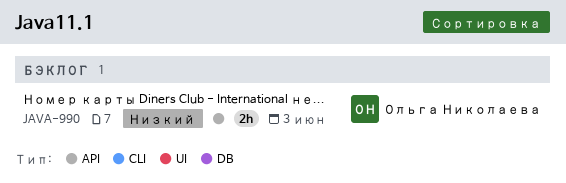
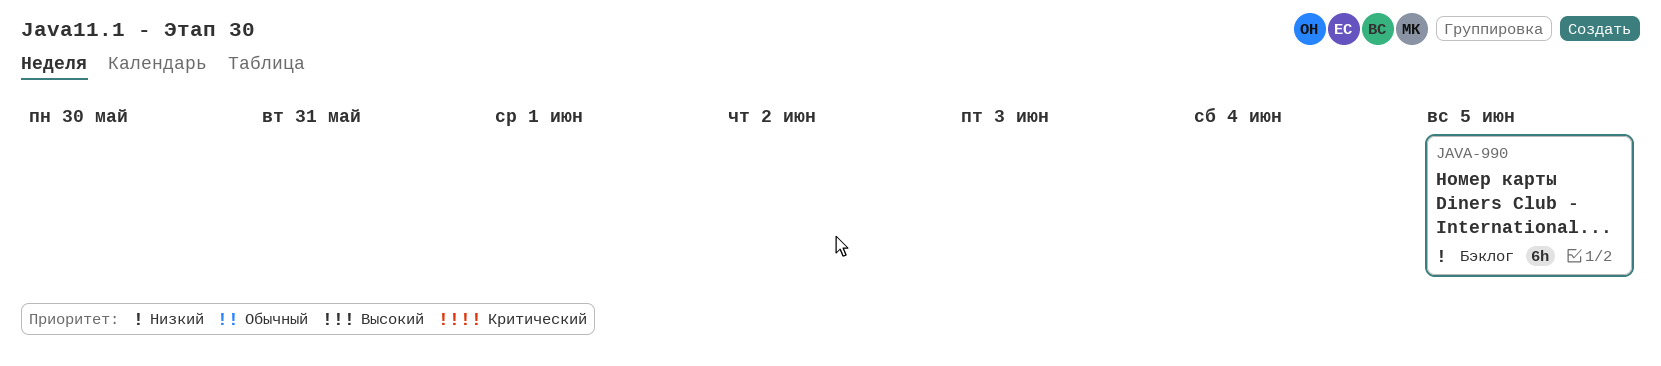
JAVA-990, estimate: 2h -> 6h
JAVA-990, due: Jun 3 -> Jun 5

